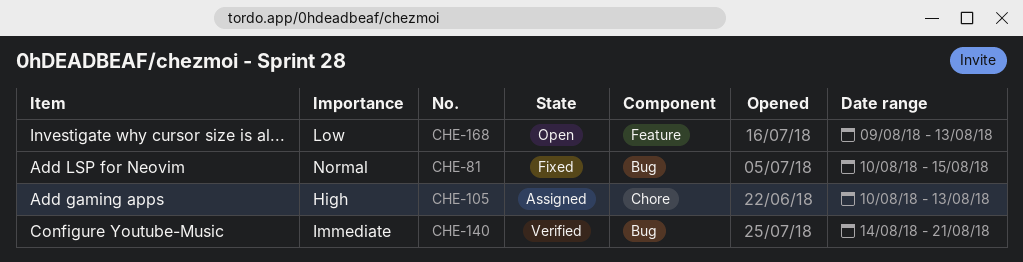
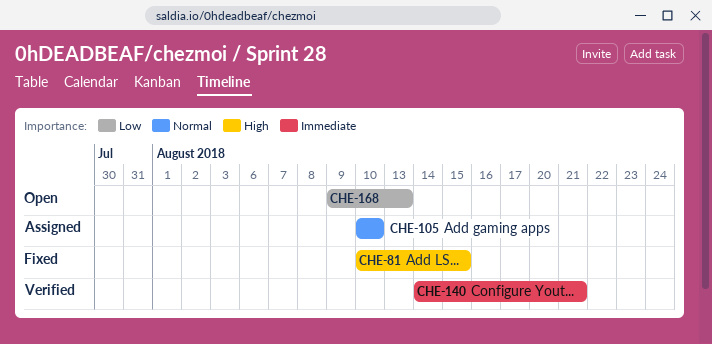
CHE-81, priority: Normal -> High
CHE-105, priority: High -> Normal
CHE-105, due: Aug 13 -> Aug 10

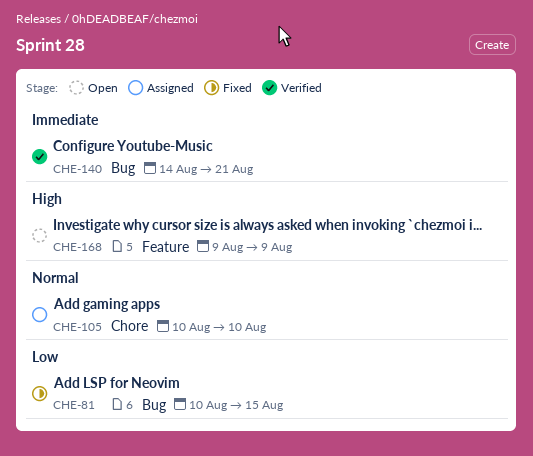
CHE-81, priority: High -> Low
CHE-168, priority: Low -> High
CHE-168, due: Aug 13 -> Aug 9

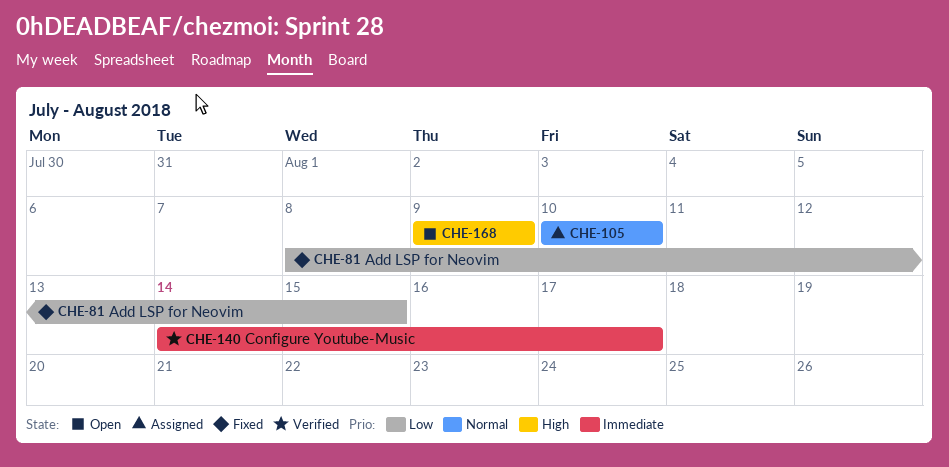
CHE-81, start: Aug 10 -> Aug 8
CHE-140, due: Aug 21 -> Aug 17

